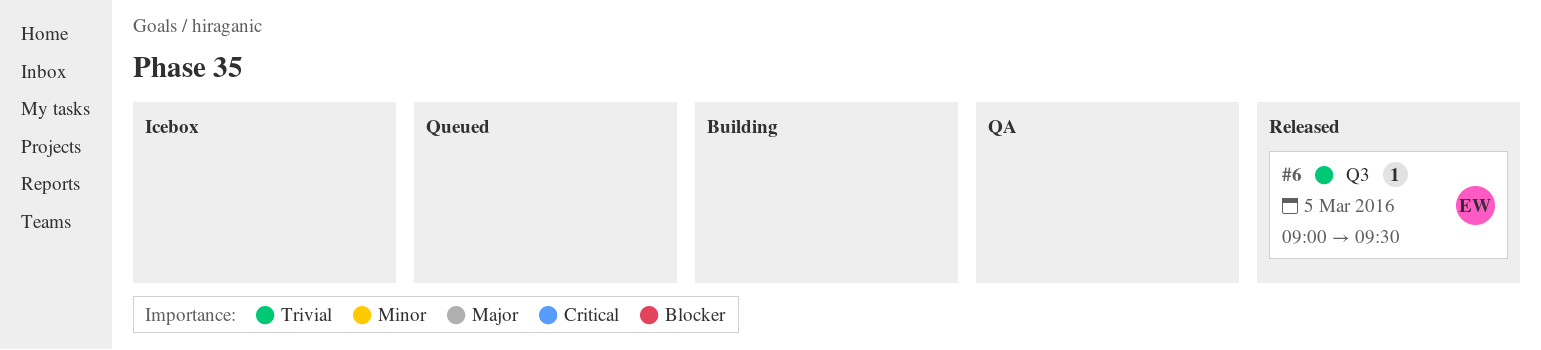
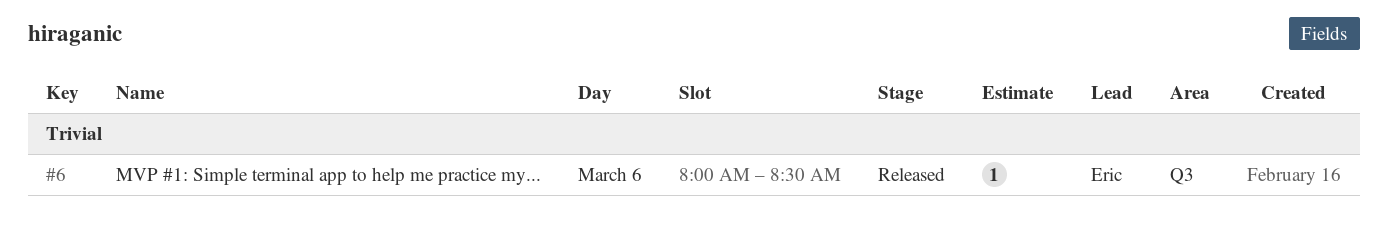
#6, day: Mar 5 -> Mar 6
#6, begins: 09:00 -> 08:00
#6, ends: 09:30 -> 08:30

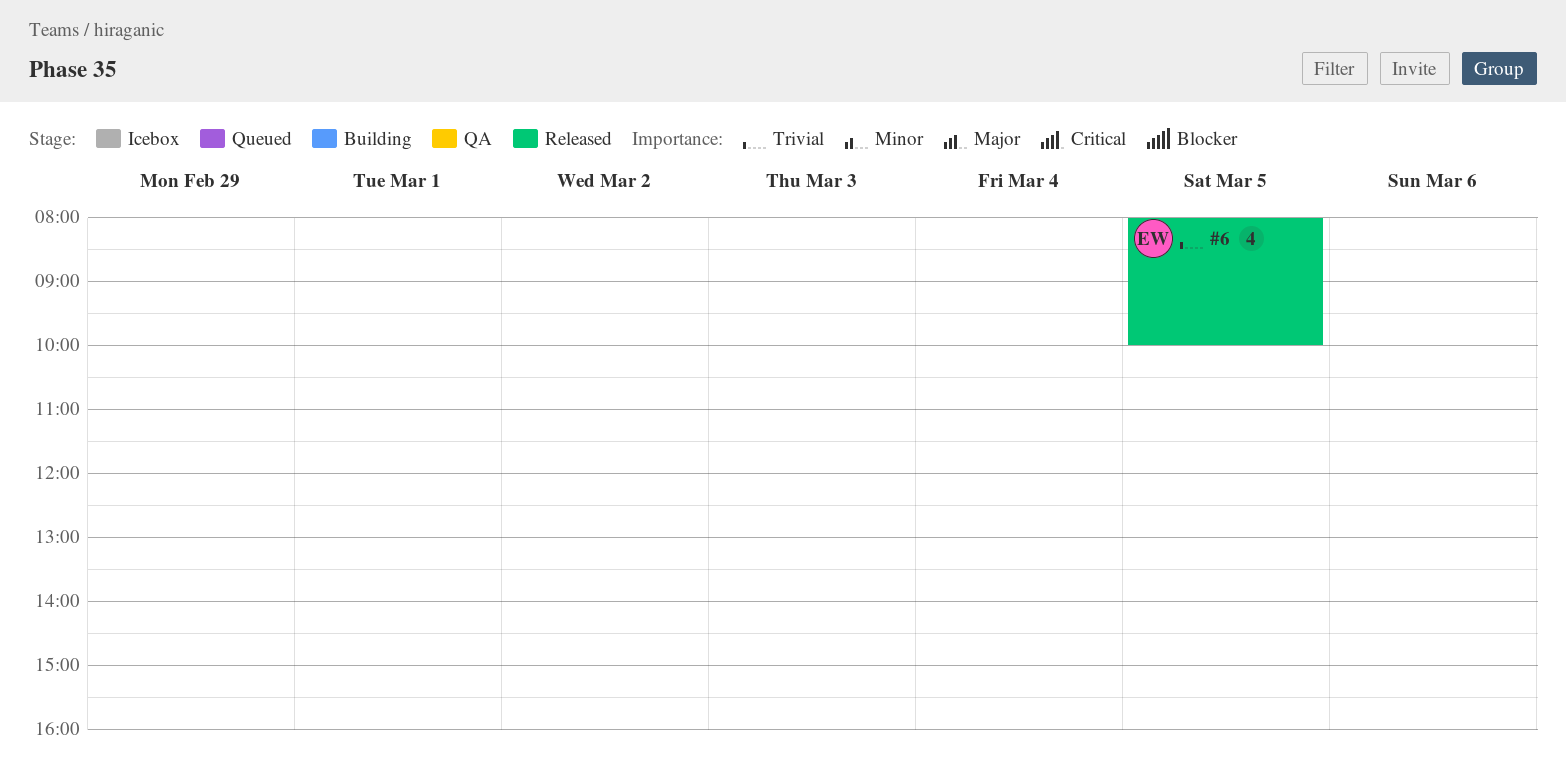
#6, estimate: 1 -> 4
#6, day: Mar 6 -> Mar 5
#6, ends: 08:30 -> 10:00

